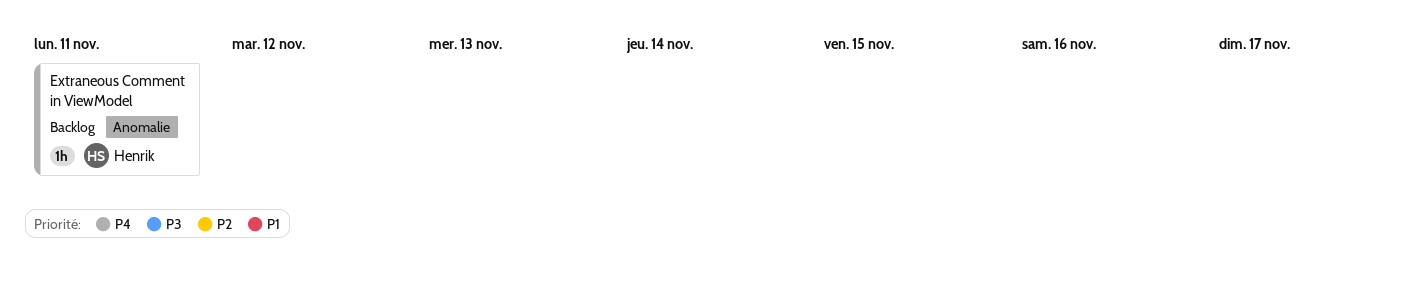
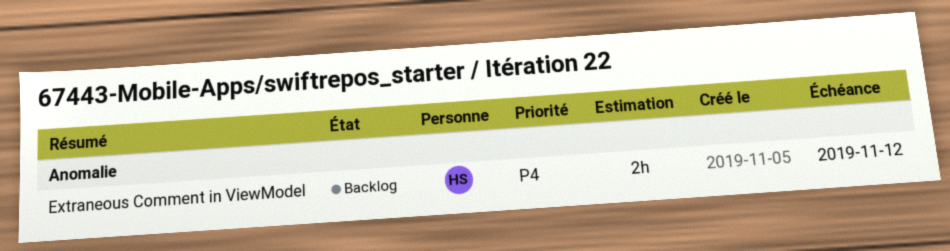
Extraneous Comment in ViewModel, estimate: 1h -> 2h
Extraneous Comment in ViewModel, due: Nov 11 -> Nov 12

